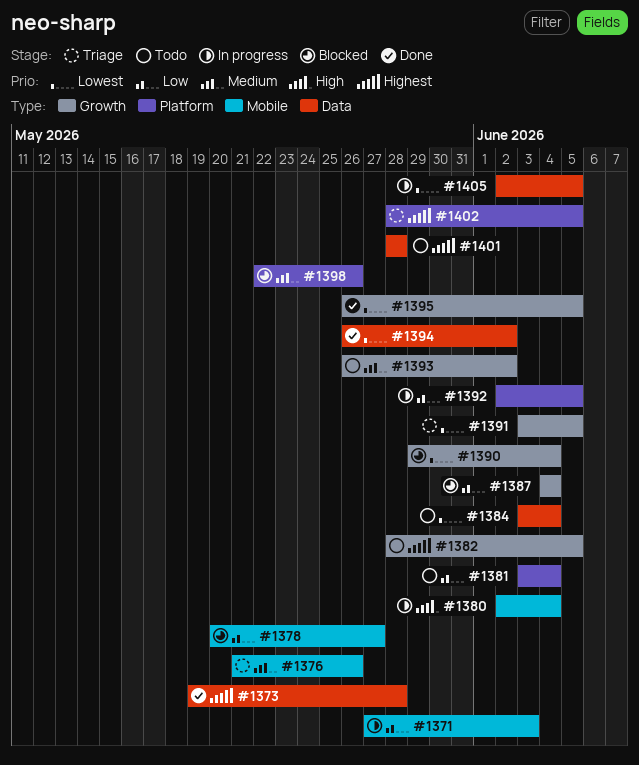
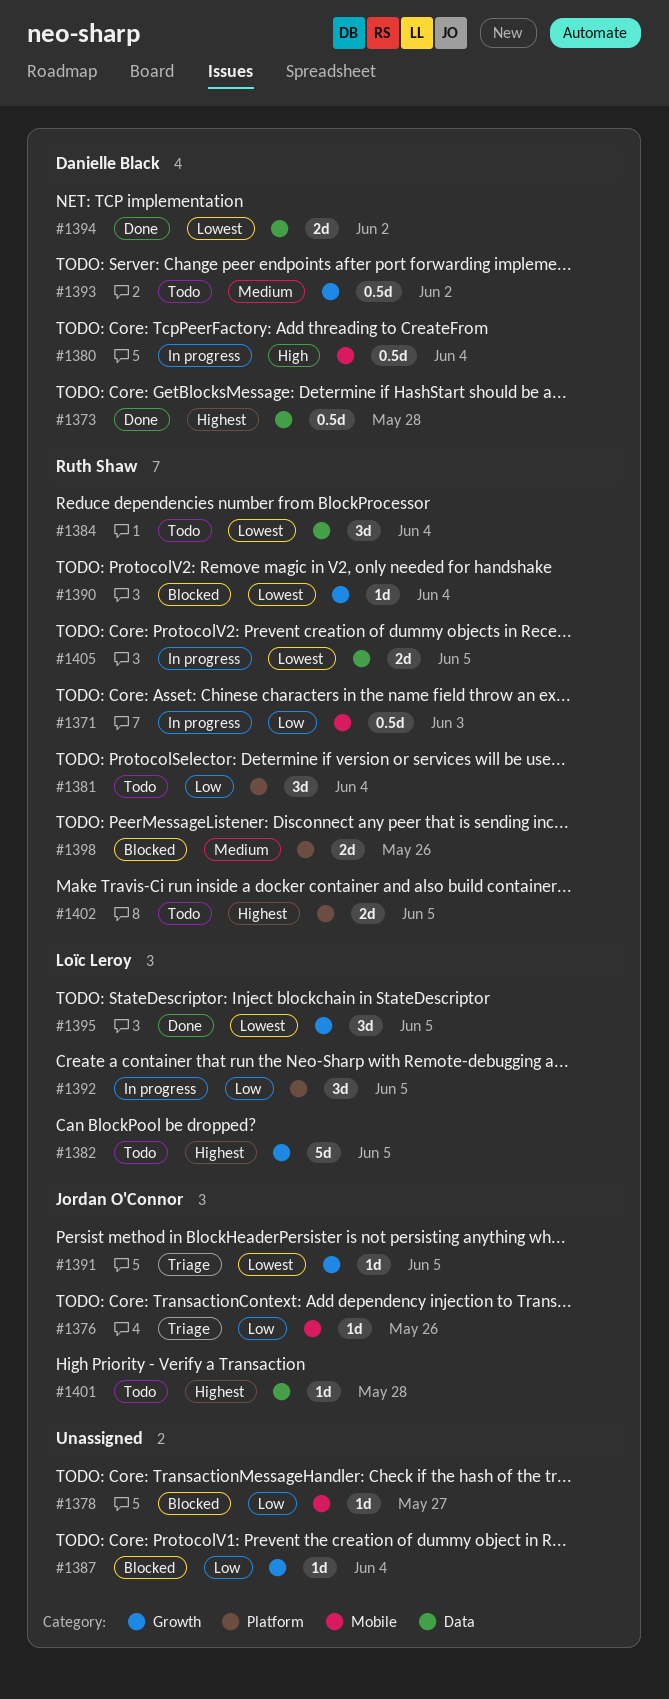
#1376, priority: Medium -> Low
#1402, status: Triage -> Todo

